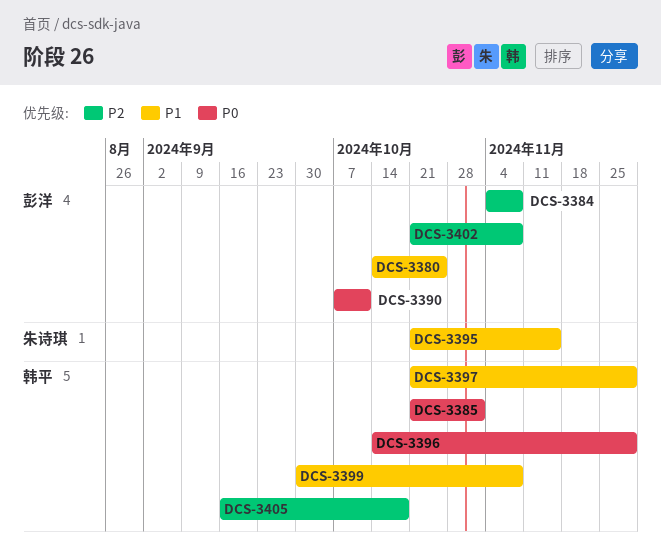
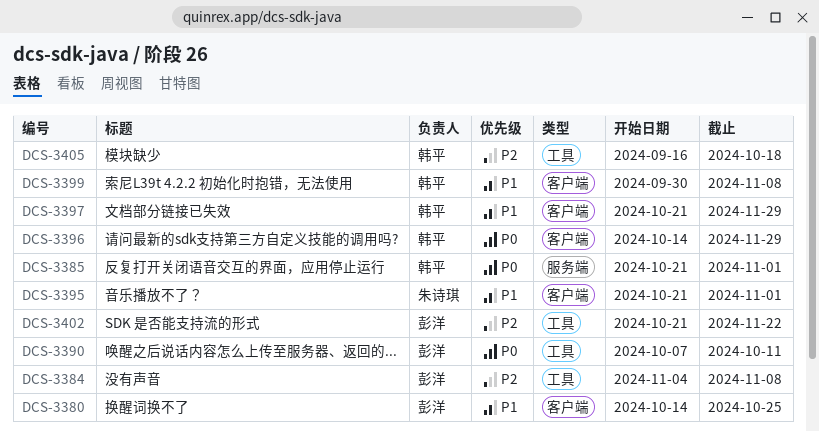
DCS-3395, due: Nov 15 -> Nov 1
DCS-3402, due: Nov 8 -> Nov 22

